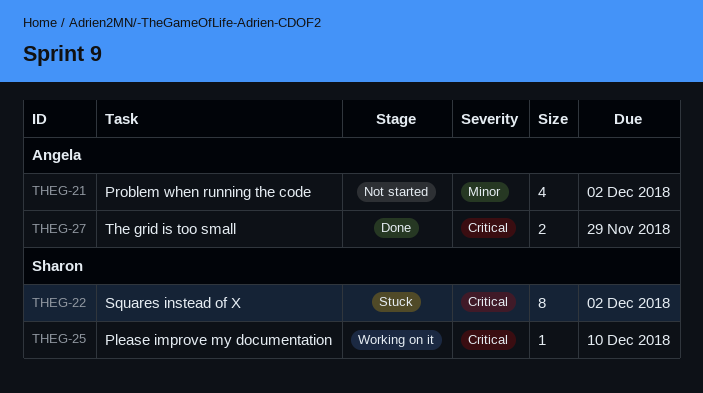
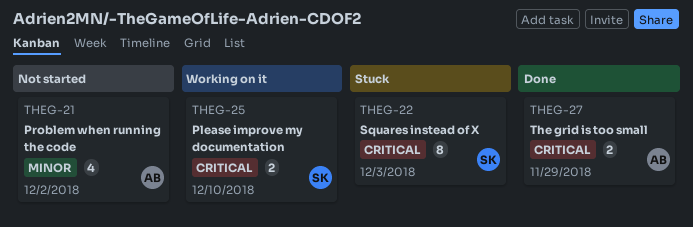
THEG-22, due: Dec 2 -> Dec 3
THEG-25, estimate: 1 -> 2

